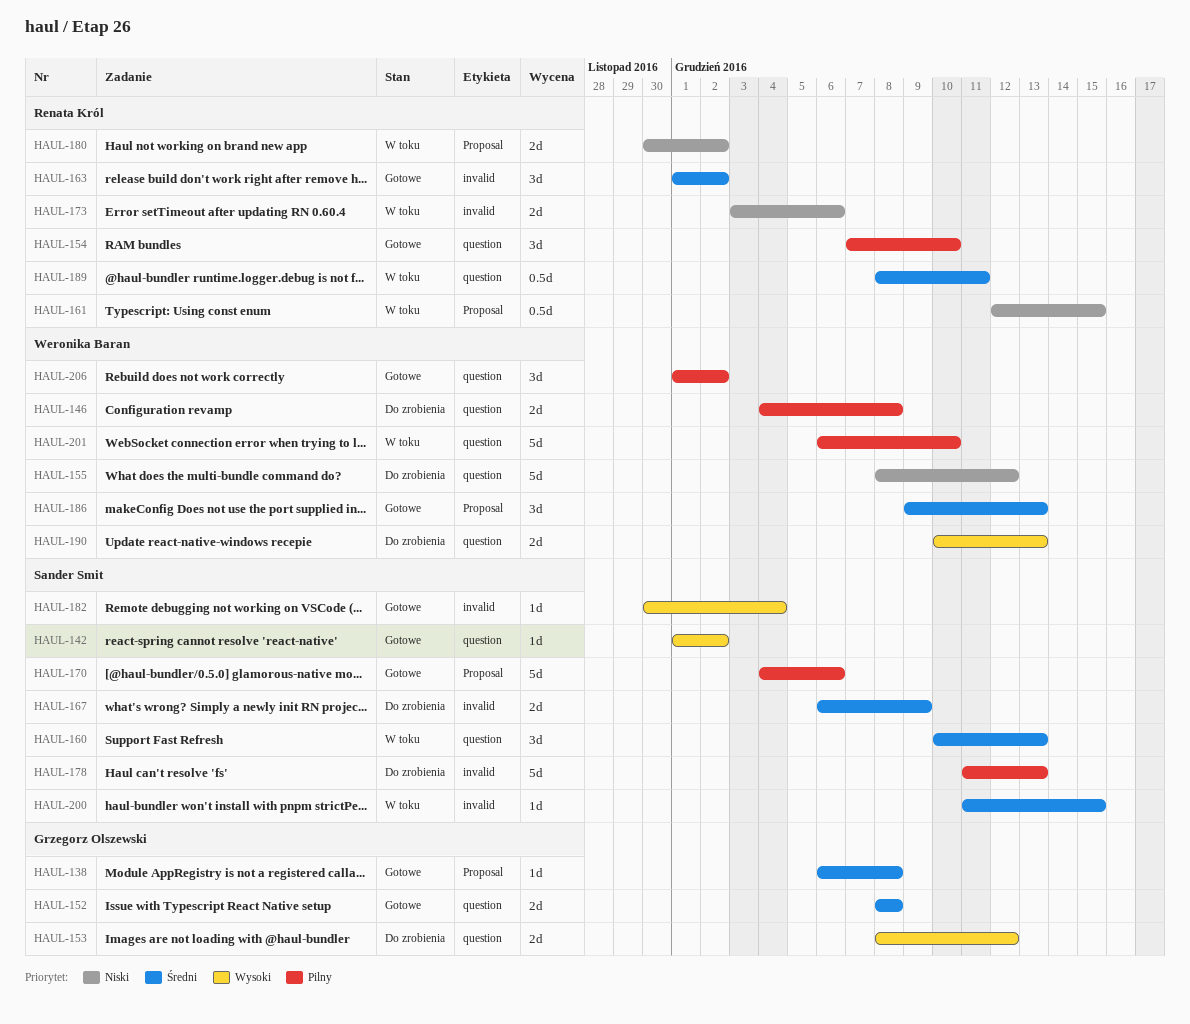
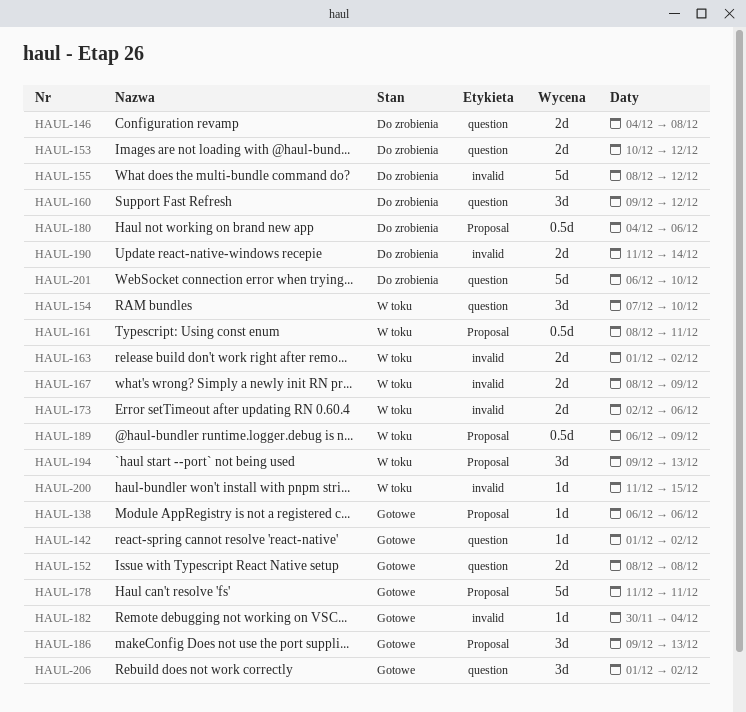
HAUL-138, due: Dec 8 -> Dec 6
HAUL-153, start: Dec 8 -> Dec 10
HAUL-154, status: Gotowe -> W toku
HAUL-155, label: question -> invalid
HAUL-160, status: W toku -> Do zrobienia
HAUL-160, start: Dec 10 -> Dec 9
HAUL-160, due: Dec 13 -> Dec 12
HAUL-161, start: Dec 12 -> Dec 8
HAUL-161, due: Dec 15 -> Dec 11
HAUL-163, status: Gotowe -> W toku
HAUL-163, estimate: 3d -> 2d
HAUL-167, status: Do zrobienia -> W toku
HAUL-167, start: Dec 6 -> Dec 8
HAUL-170: present -> none
HAUL-173, start: Dec 3 -> Dec 2
HAUL-178, status: Do zrobienia -> Gotowe
HAUL-178, label: invalid -> Proposal
HAUL-178, due: Dec 13 -> Dec 11
HAUL-180, status: W toku -> Do zrobienia
HAUL-180, estimate: 2d -> 0.5d
HAUL-180, start: Nov 30 -> Dec 4
HAUL-180, due: Dec 2 -> Dec 6
HAUL-189, label: question -> Proposal
HAUL-189, start: Dec 8 -> Dec 6
HAUL-189, due: Dec 11 -> Dec 9
HAUL-190, label: question -> invalid
HAUL-190, start: Dec 10 -> Dec 11
HAUL-190, due: Dec 13 -> Dec 14
HAUL-194: none -> present
HAUL-201, status: W toku -> Do zrobienia

